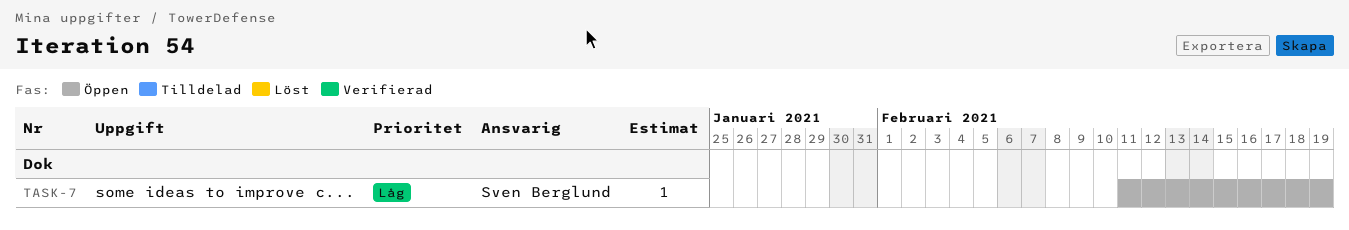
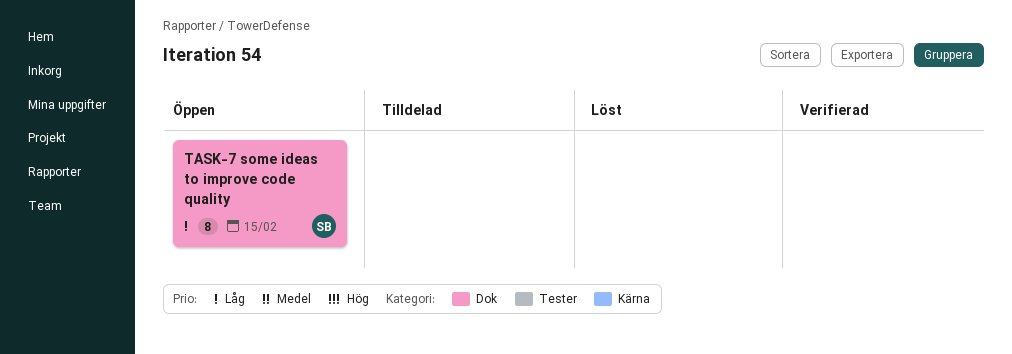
TASK-7, estimate: 1 -> 8
TASK-7, due: Feb 19 -> Feb 15

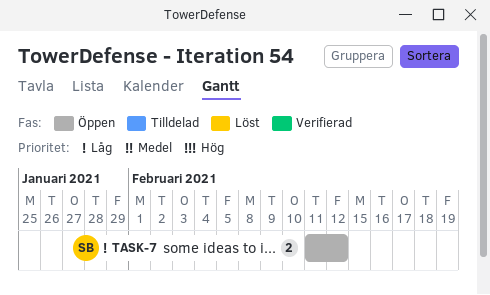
TASK-7, estimate: 8 -> 2
TASK-7, due: Feb 15 -> Feb 12

